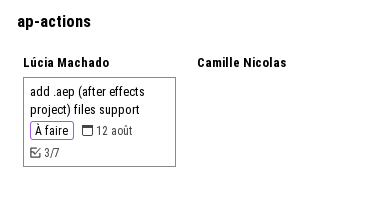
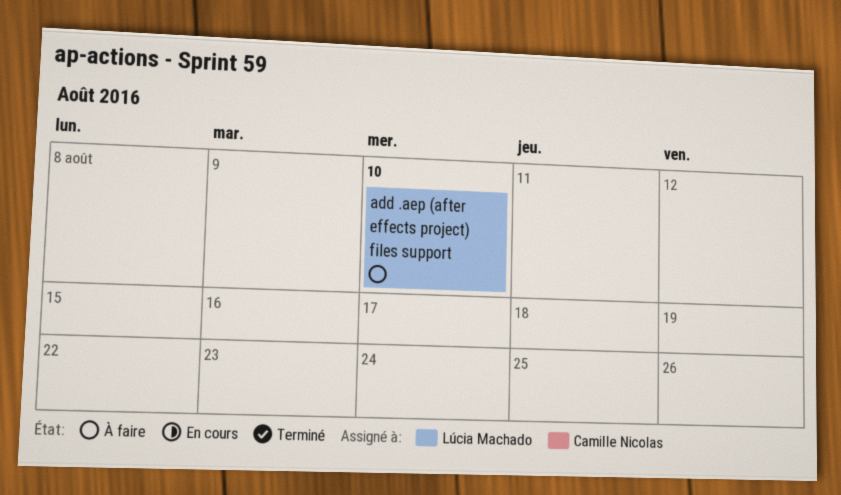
add .aep (after effects project) files support, due: Aug 12 -> Aug 10

